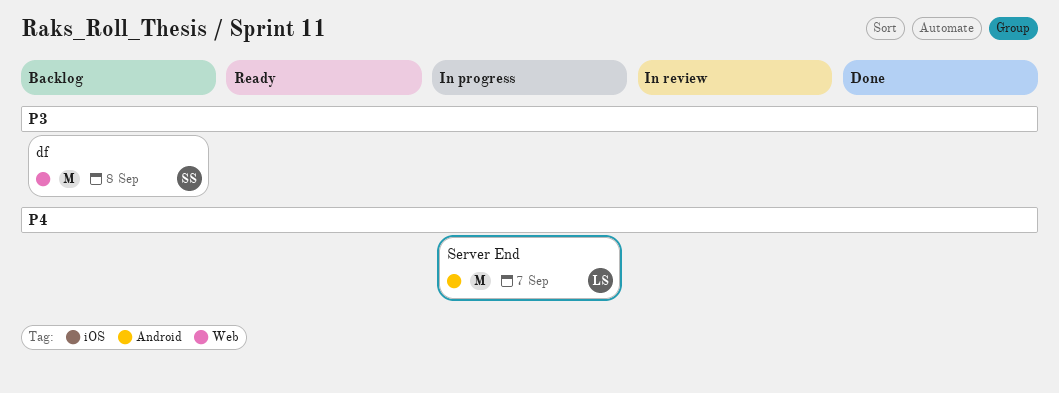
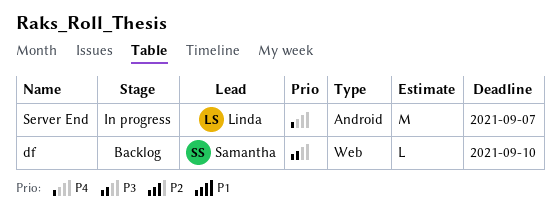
df, estimate: M -> L
df, due: Sep 8 -> Sep 10

